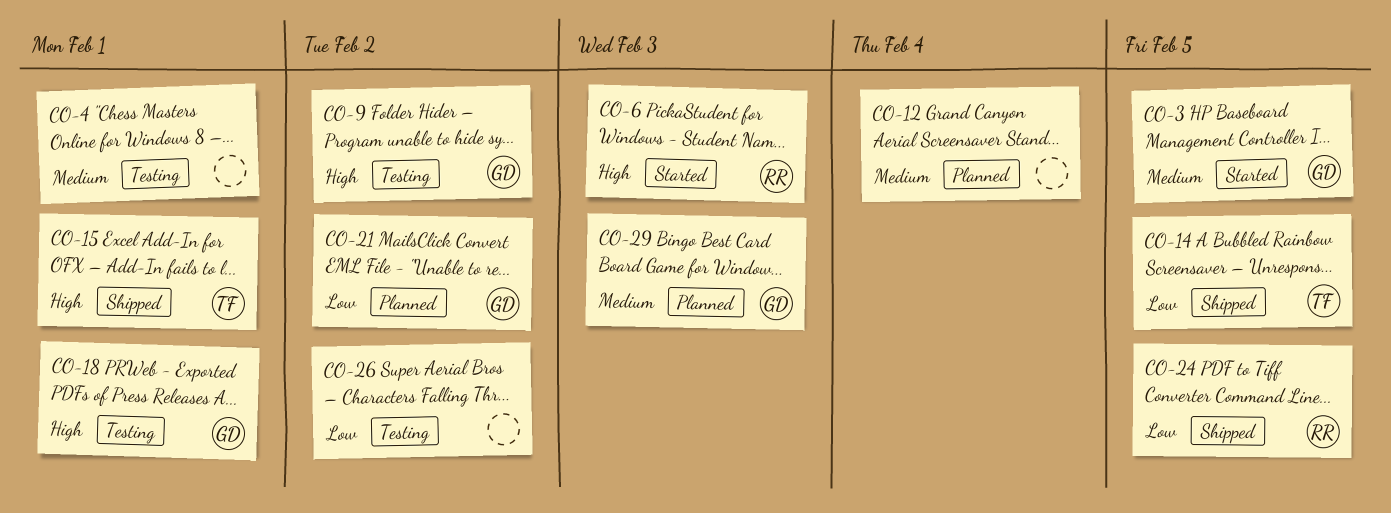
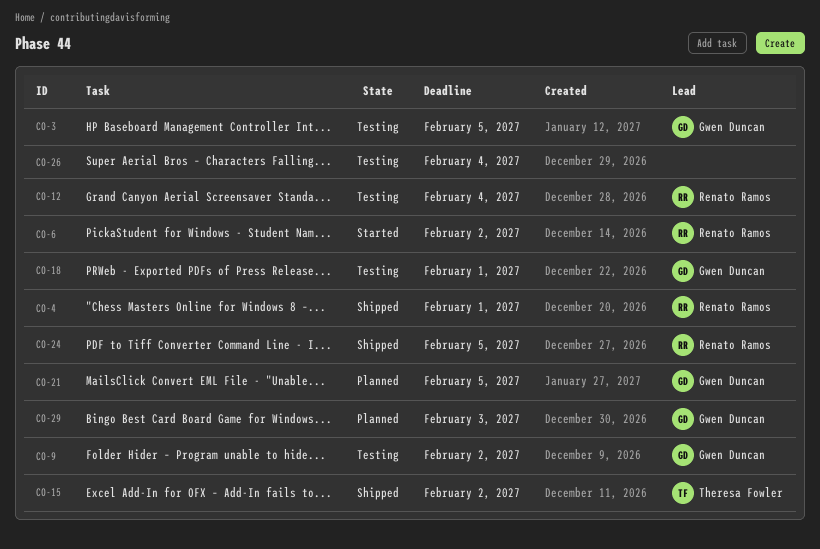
CO-3, status: Started -> Testing
CO-4, status: Testing -> Shipped
CO-4, owner: none -> Renato Ramos
CO-6, due: Feb 3 -> Feb 2
CO-12, status: Planned -> Testing
CO-12, owner: none -> Renato Ramos
CO-14: present -> none
CO-15, due: Feb 1 -> Feb 2
CO-21, due: Feb 2 -> Feb 5
CO-26, due: Feb 2 -> Feb 4

